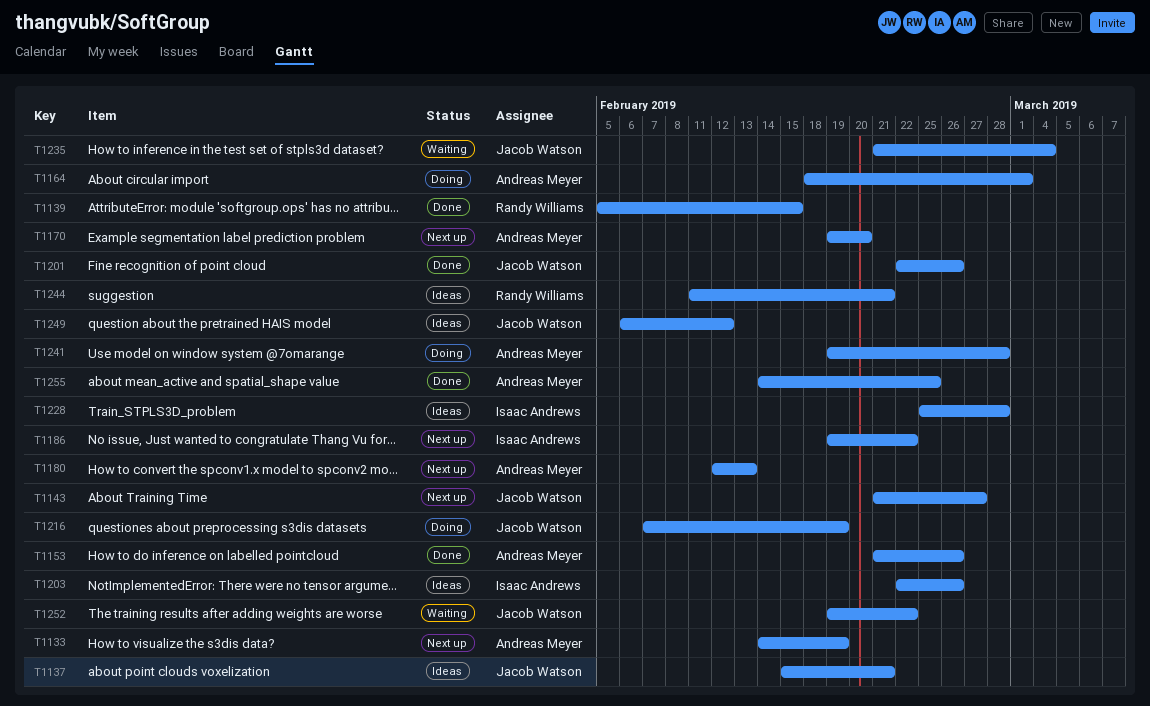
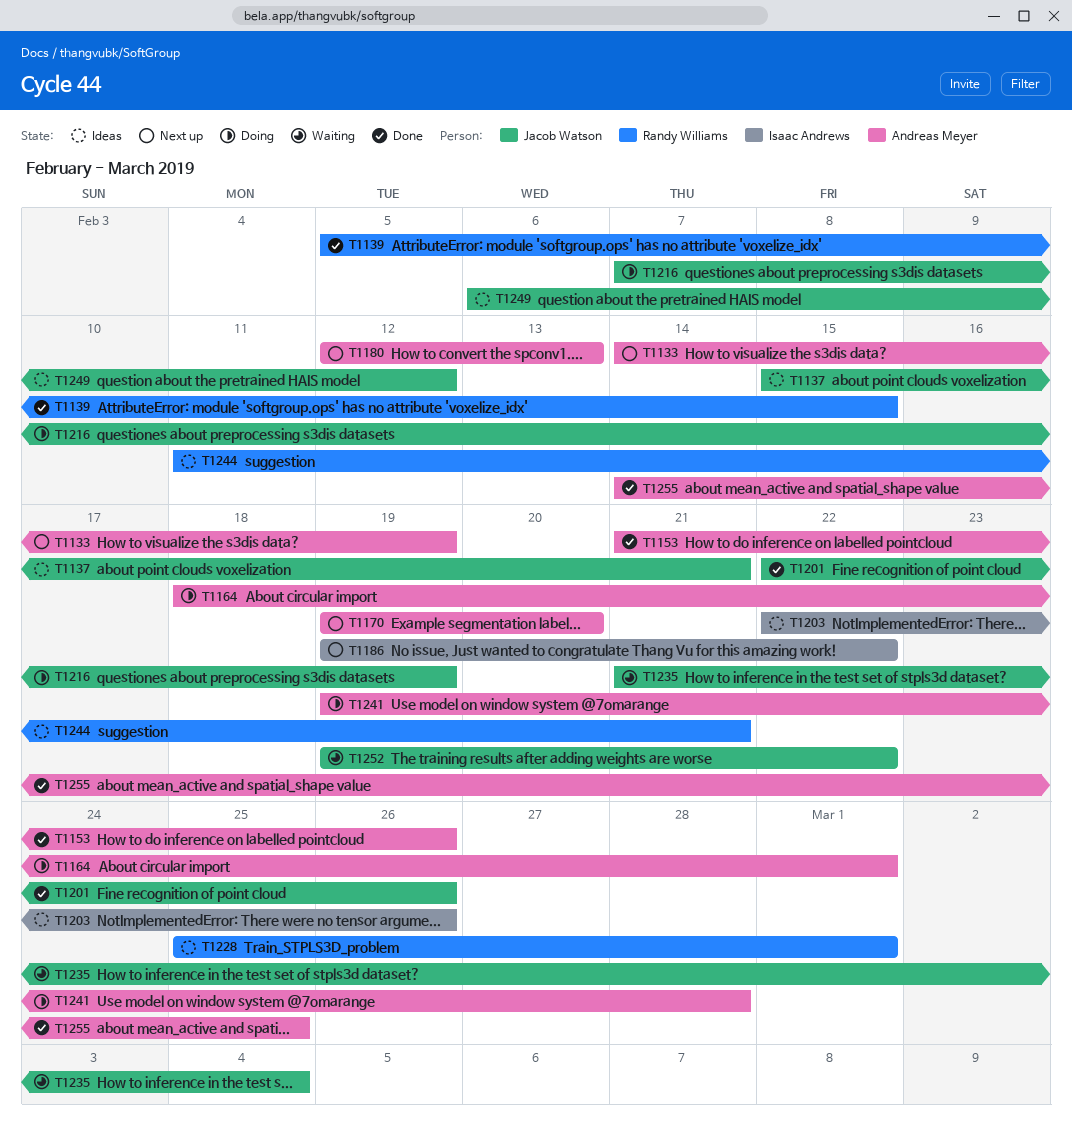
T1143: present -> none
T1228, owner: Isaac Andrews -> Randy Williams
T1228, due: Feb 28 -> Mar 1

